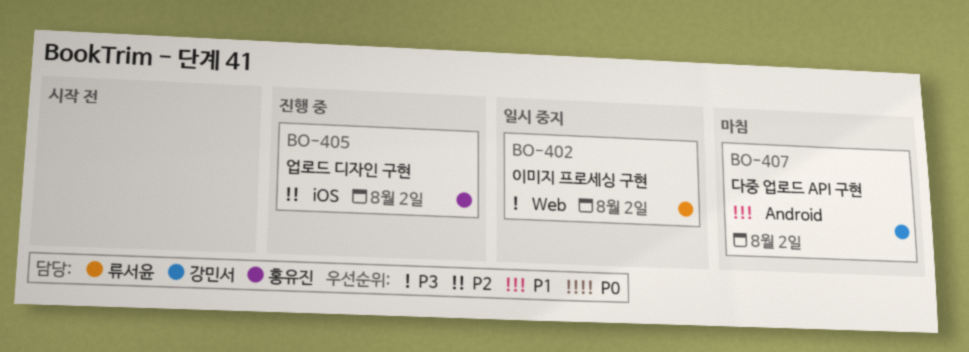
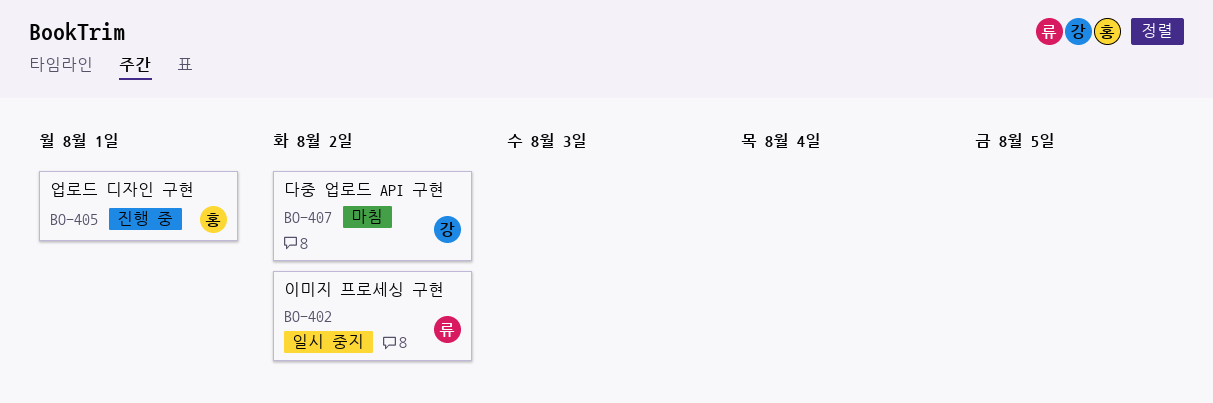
BO-405, due: Aug 2 -> Aug 1

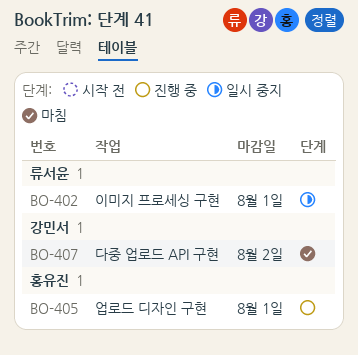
BO-402, due: Aug 2 -> Aug 1

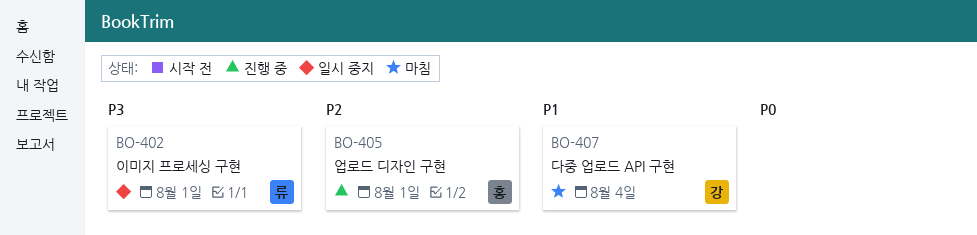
BO-407, due: Aug 2 -> Aug 4

